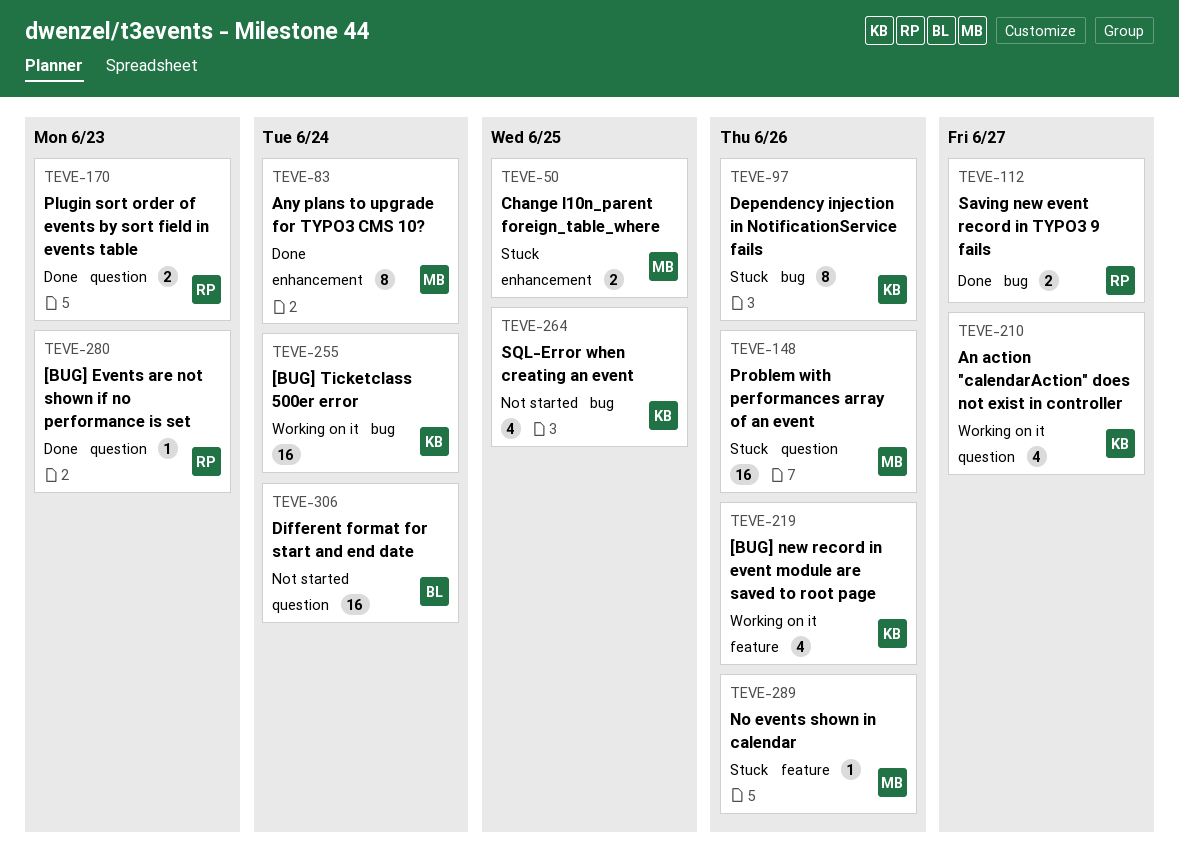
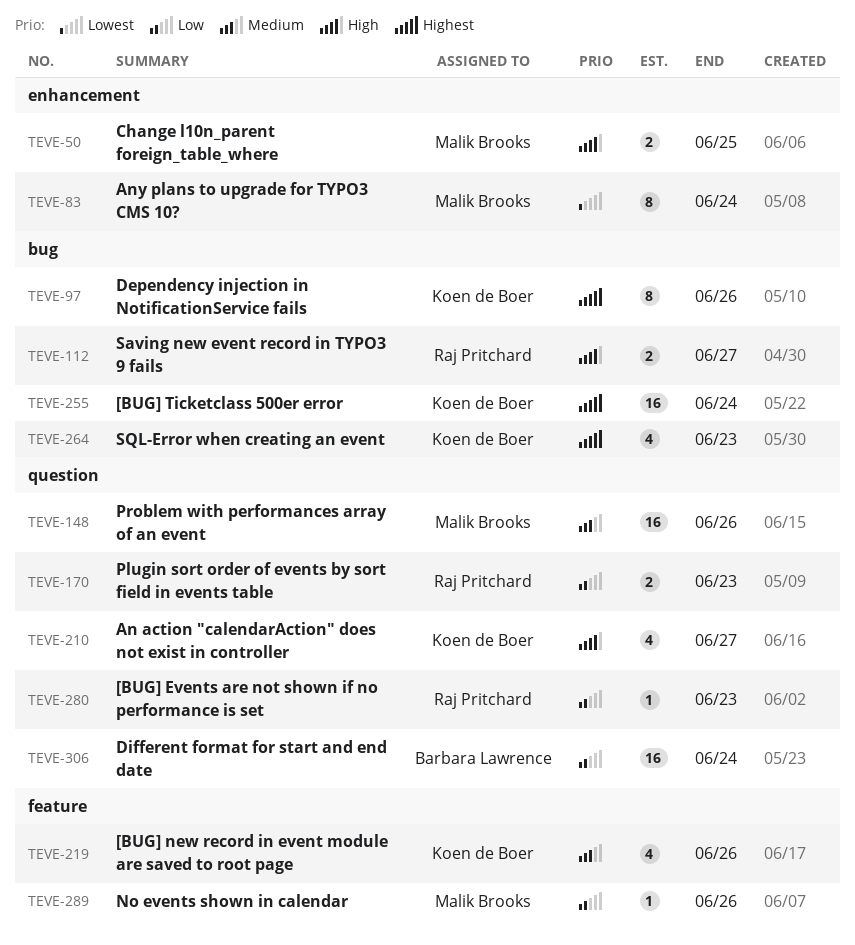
TEVE-264, due: Jun 25 -> Jun 23

